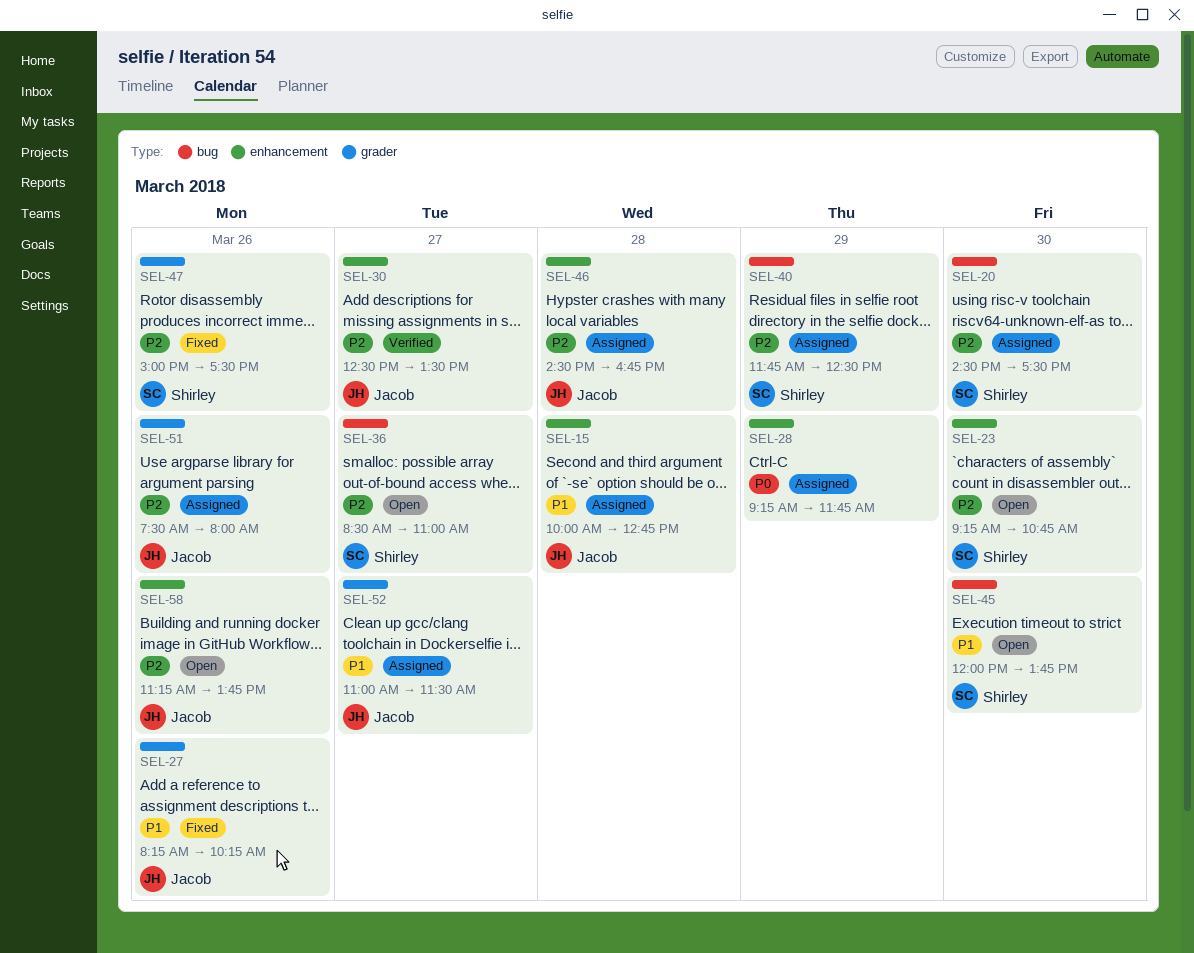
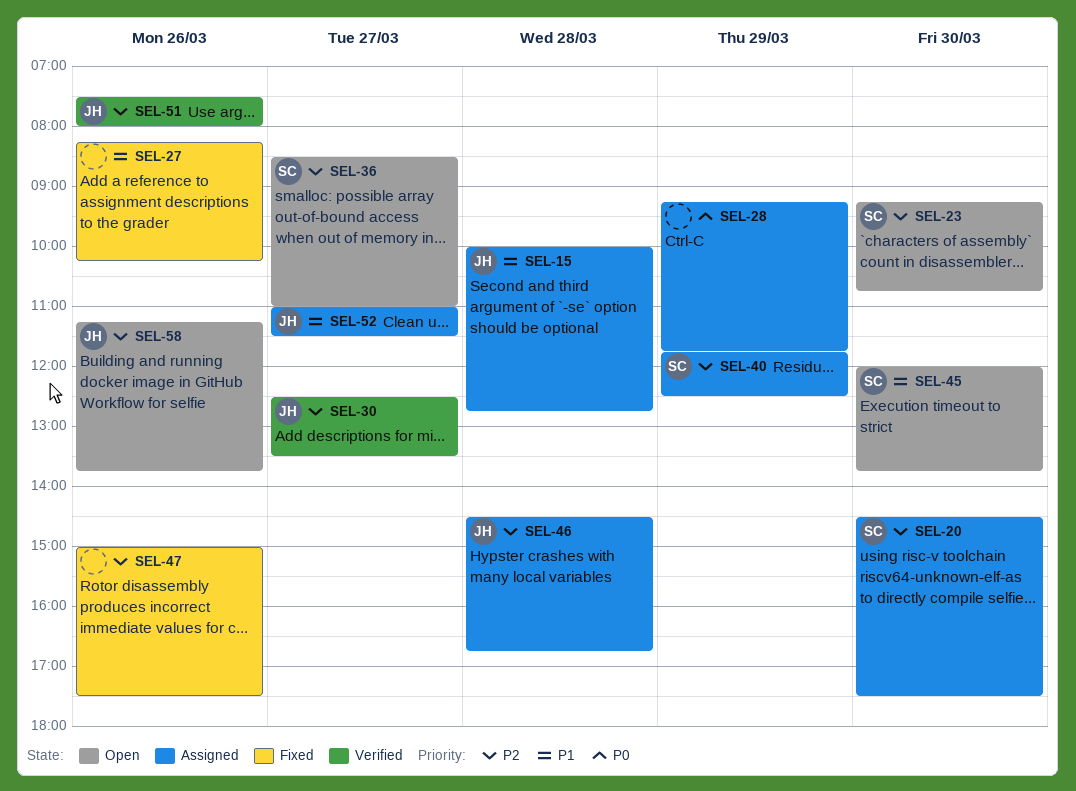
SEL-27, owner: Jacob -> none
SEL-47, owner: Shirley -> none
SEL-51, status: Assigned -> Verified

